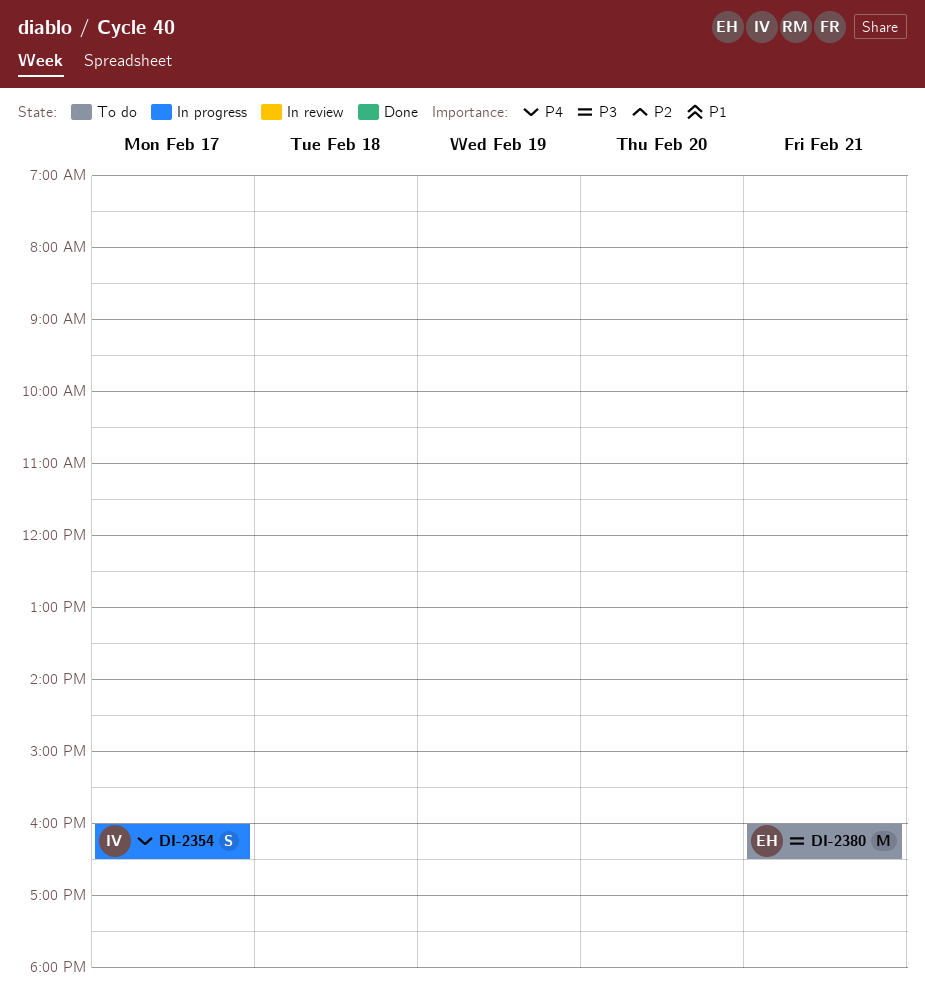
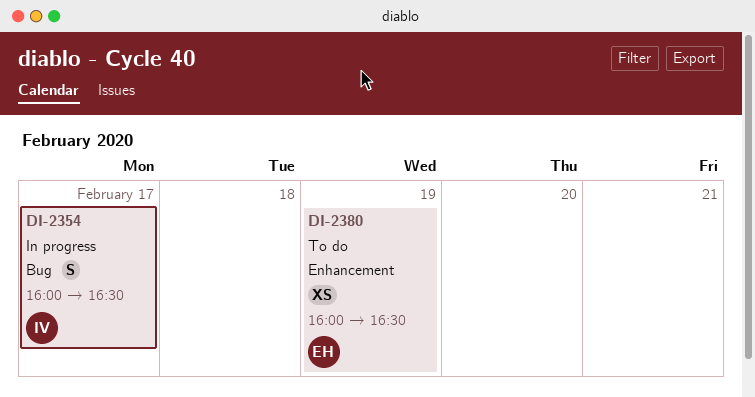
DI-2380, estimate: M -> XS
DI-2380, day: Feb 21 -> Feb 19

